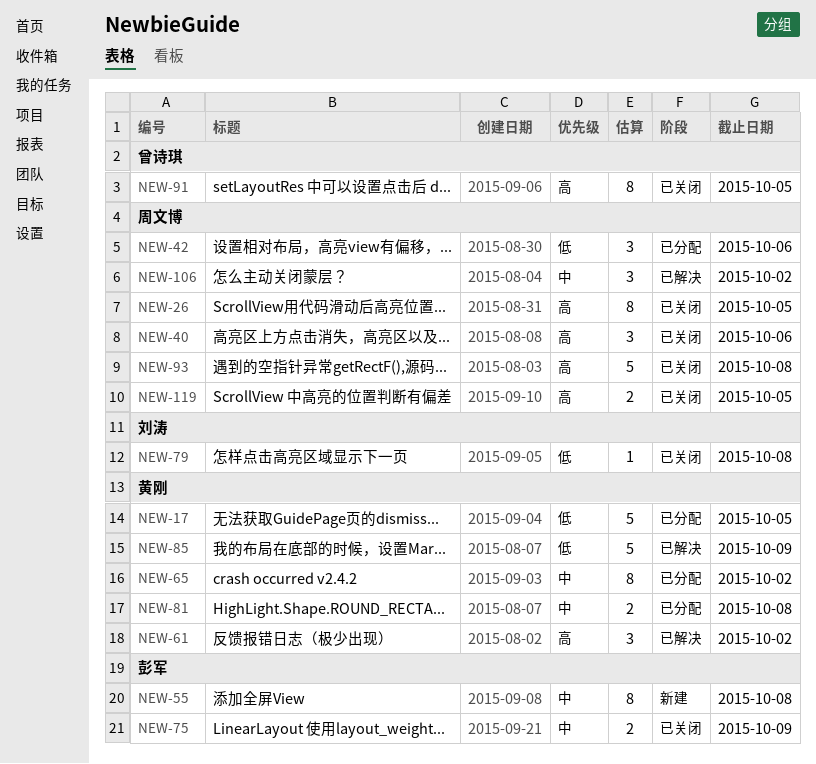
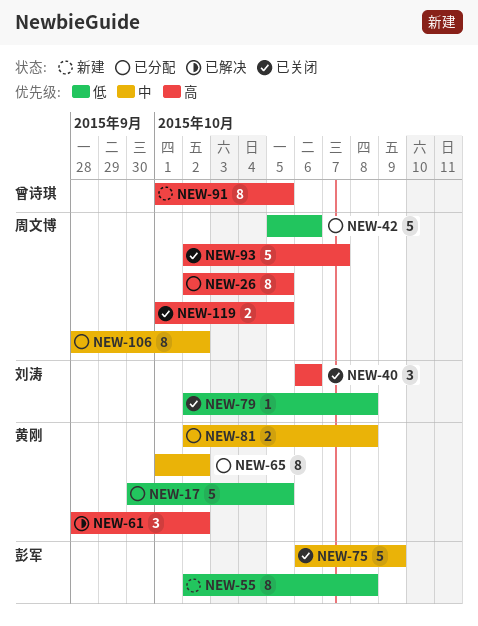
NEW-26, status: 已关闭 -> 已分配
NEW-40, owner: 周文博 -> 刘涛
NEW-42, estimate: 3 -> 5
NEW-55, priority: 中 -> 低
NEW-75, estimate: 2 -> 5
NEW-85: present -> none
NEW-91, status: 已关闭 -> 新建
NEW-93, due: Oct 8 -> Oct 7
NEW-106, status: 已解决 -> 已分配
NEW-106, estimate: 3 -> 8

